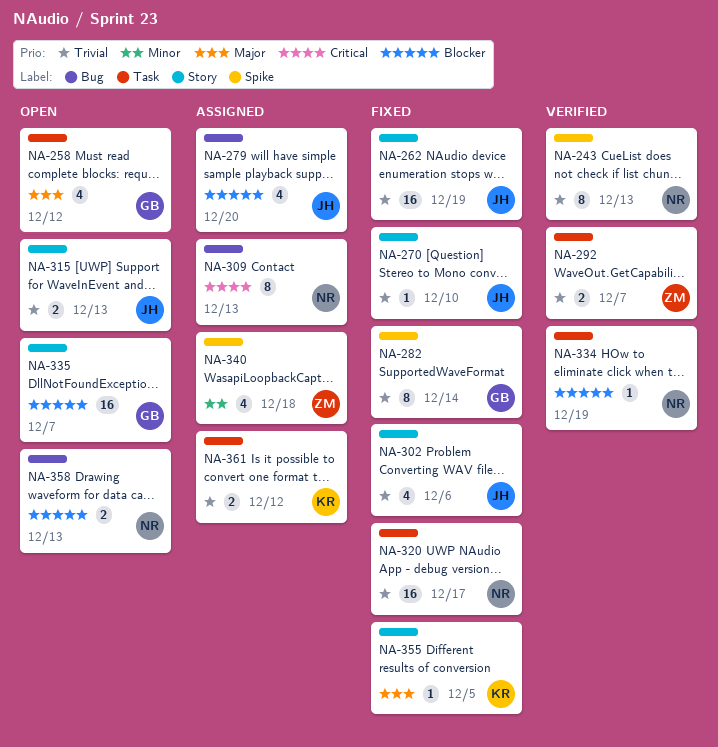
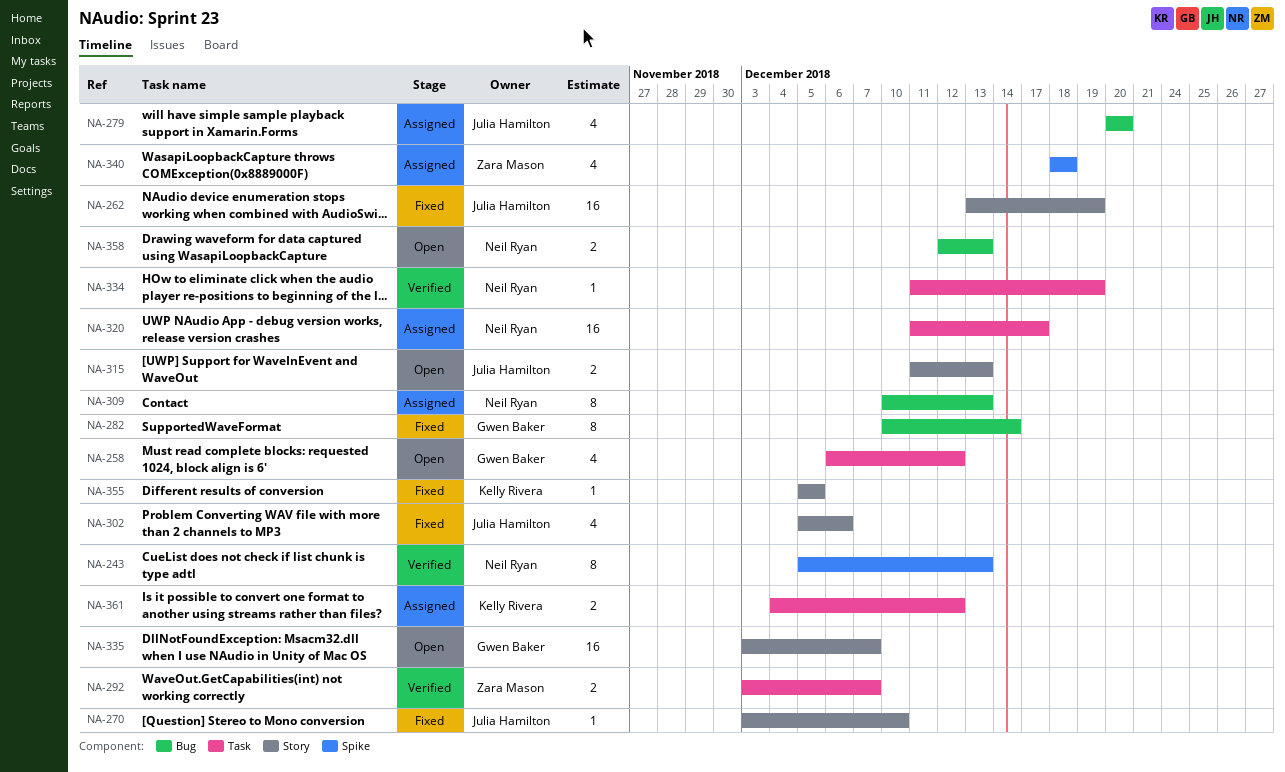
NA-282, label: Spike -> Bug
NA-320, status: Fixed -> Assigned

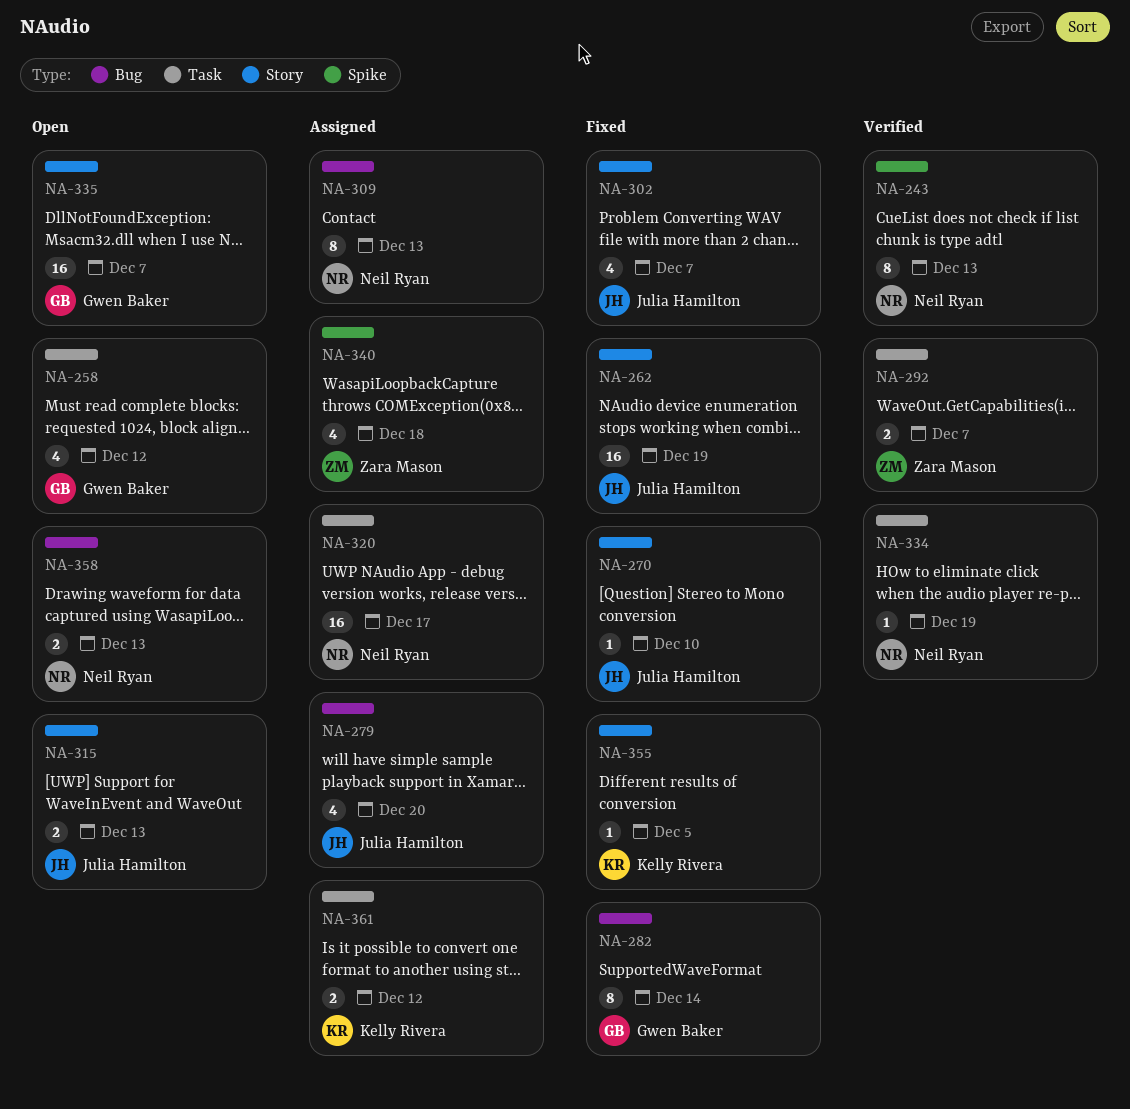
NA-302, due: Dec 6 -> Dec 7

